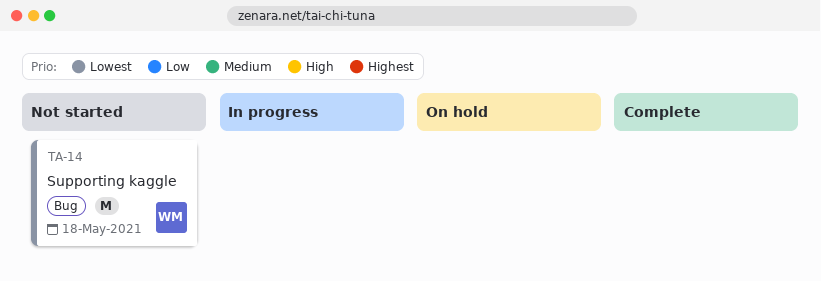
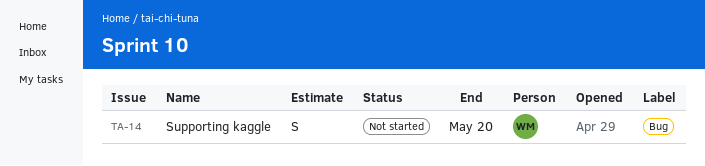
TA-14, estimate: M -> S
TA-14, due: May 18 -> May 20

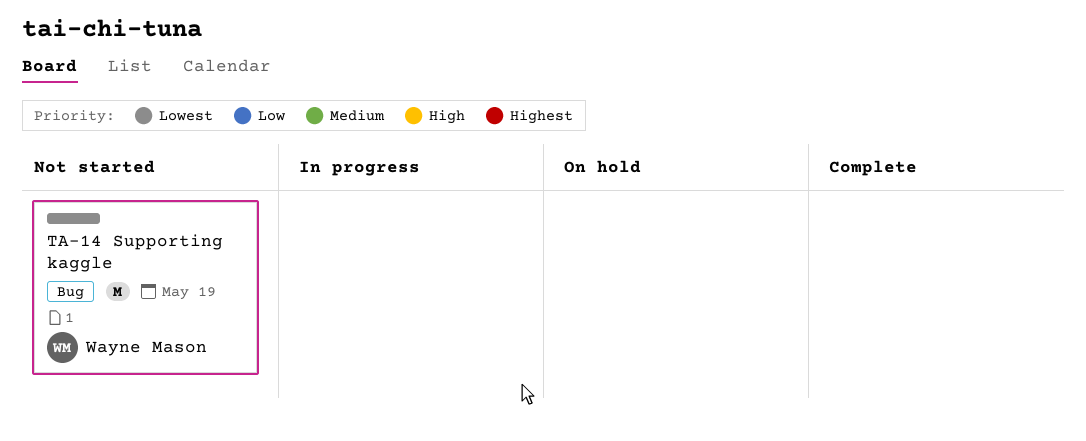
TA-14, estimate: S -> M
TA-14, due: May 20 -> May 19

